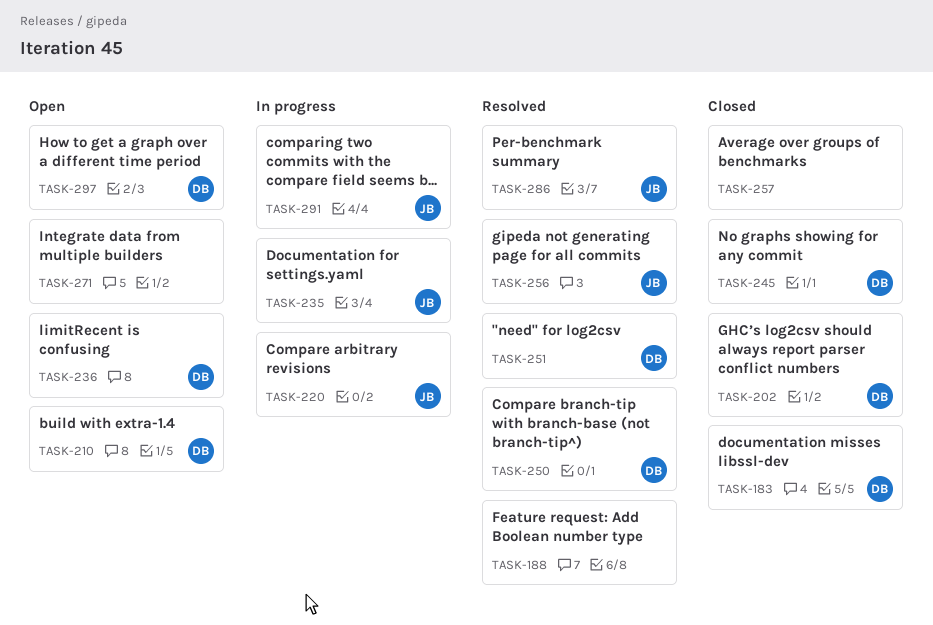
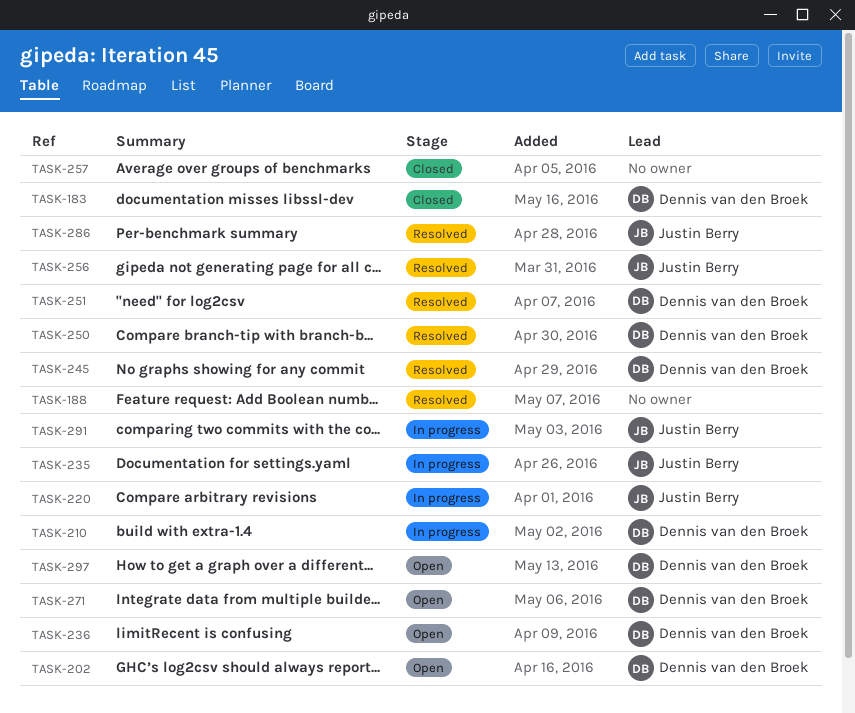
TASK-202, status: Closed -> Open
TASK-210, status: Open -> In progress
TASK-245, status: Closed -> Resolved
TASK-271, owner: none -> Dennis van den Broek

